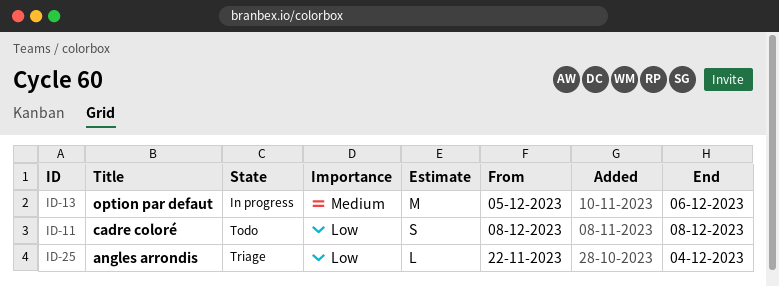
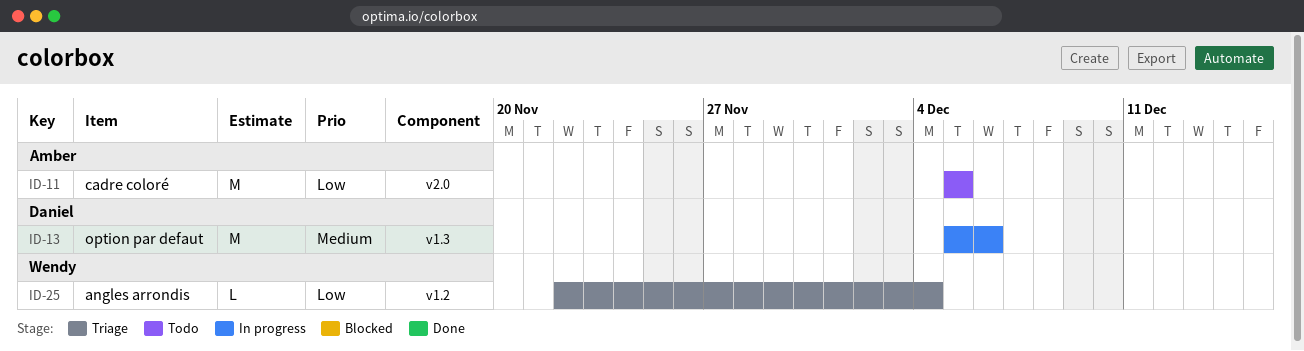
ID-11, estimate: S -> M
ID-11, start: Dec 8 -> Dec 5
ID-11, due: Dec 8 -> Dec 5

